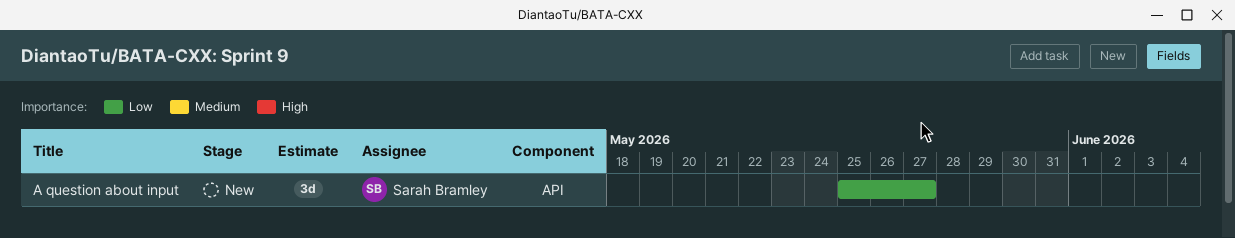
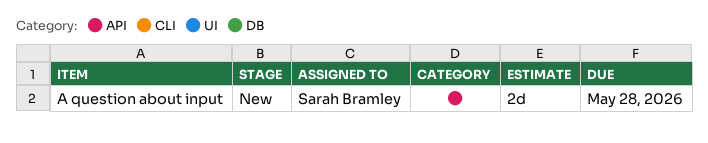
A question about input, estimate: 3d -> 2d
A question about input, due: May 27 -> May 28

